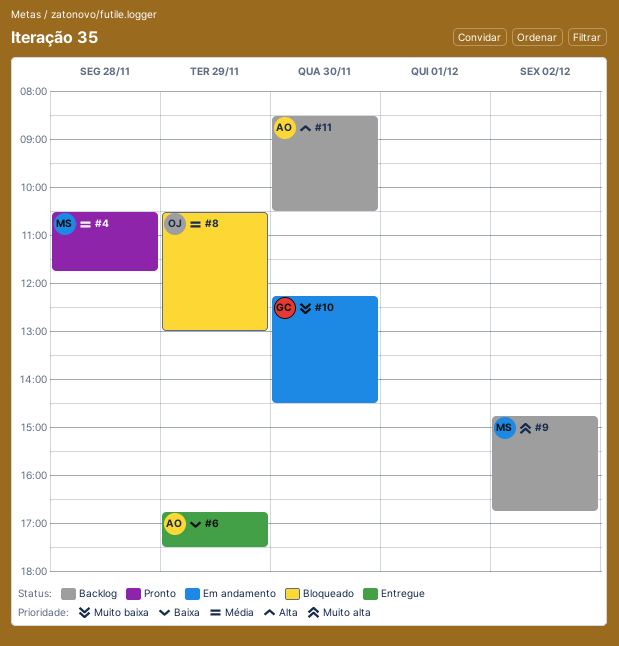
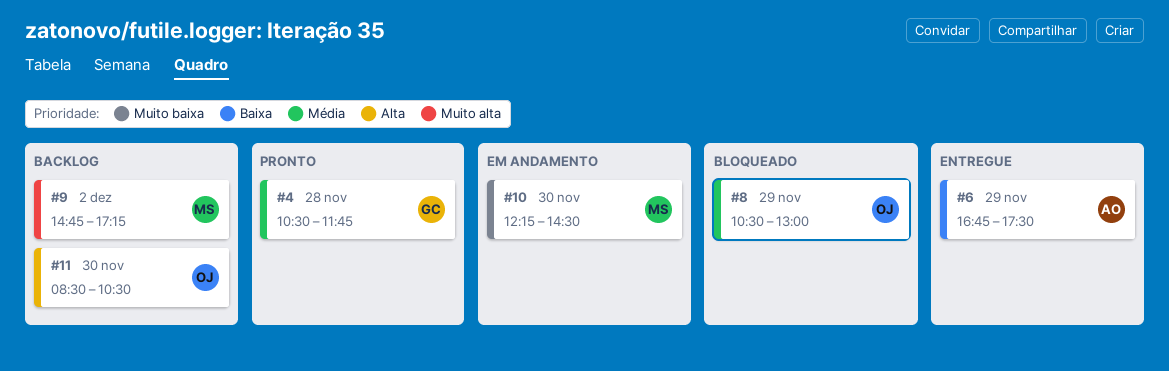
#4, owner: MS -> GC
#9, ends: 16:45 -> 17:15
#10, owner: GC -> MS
#11, owner: AO -> OJ

